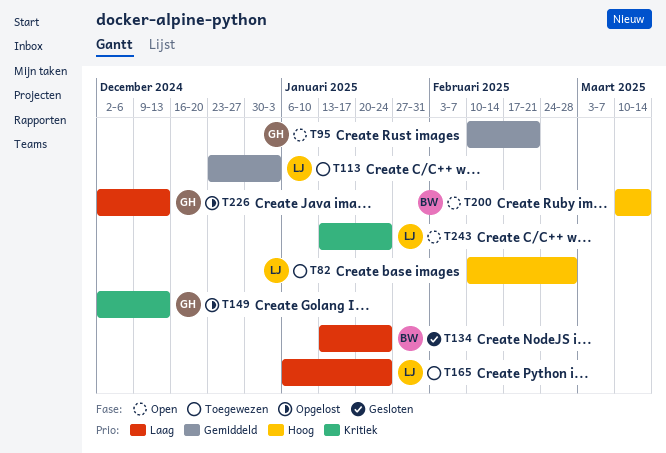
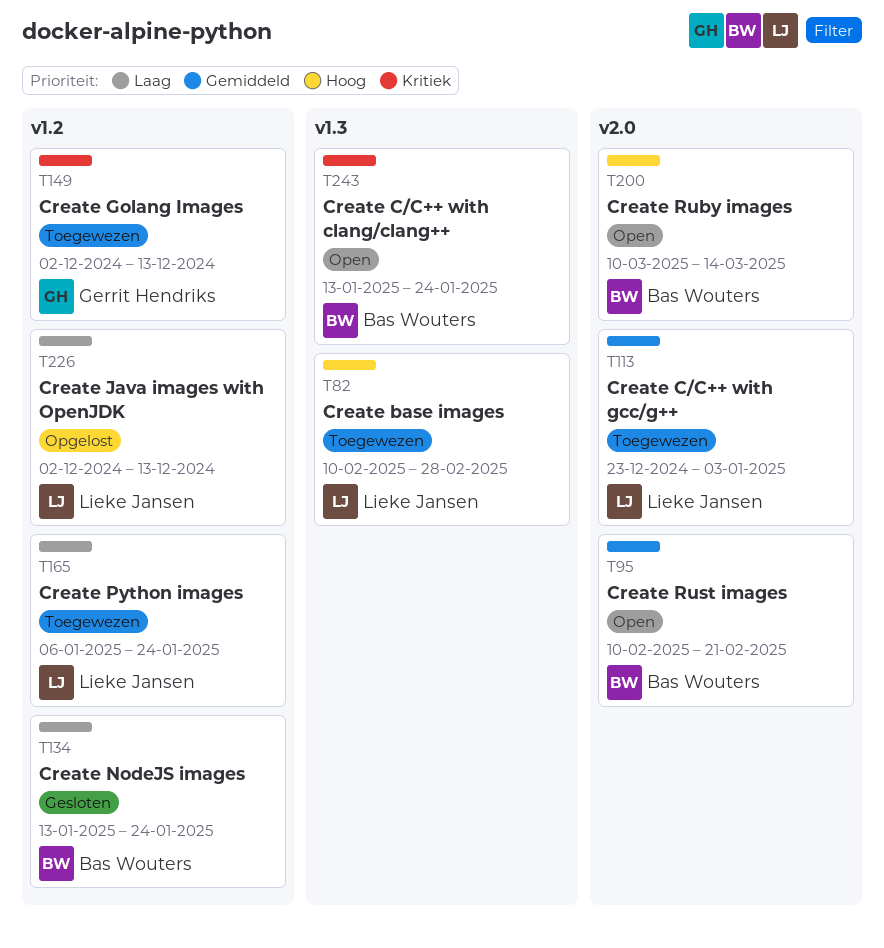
T95, owner: Gerrit Hendriks -> Bas Wouters
T149, status: Opgelost -> Toegewezen
T226, owner: Gerrit Hendriks -> Lieke Jansen
T243, owner: Lieke Jansen -> Bas Wouters

